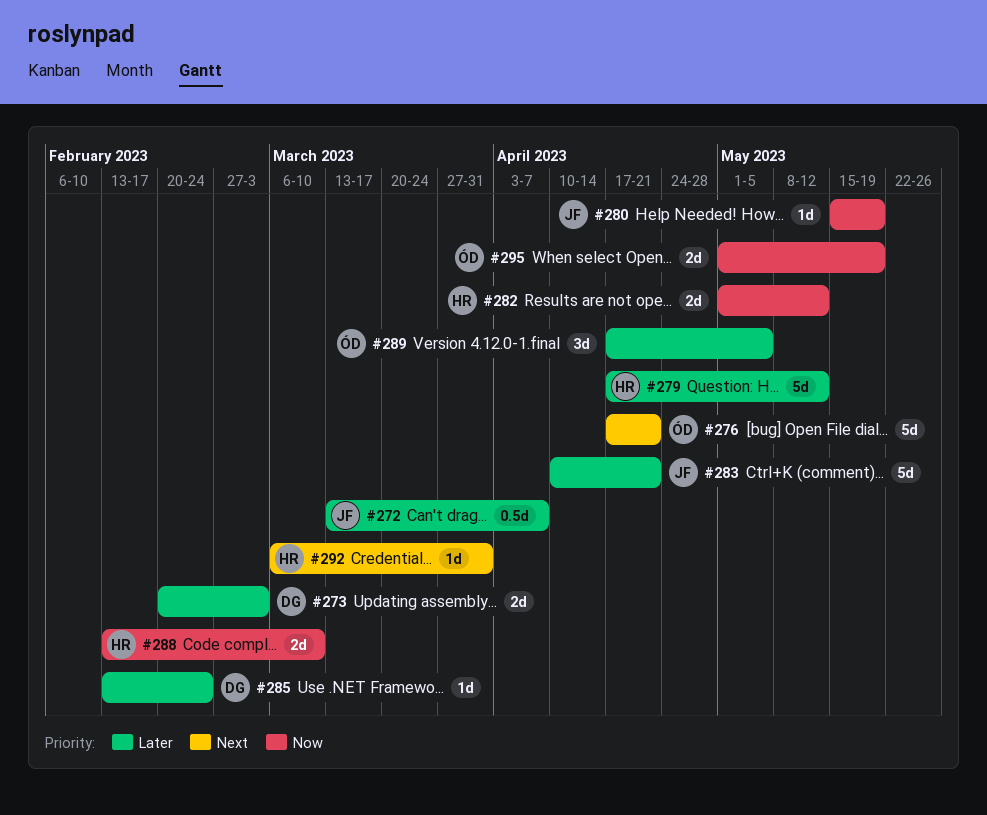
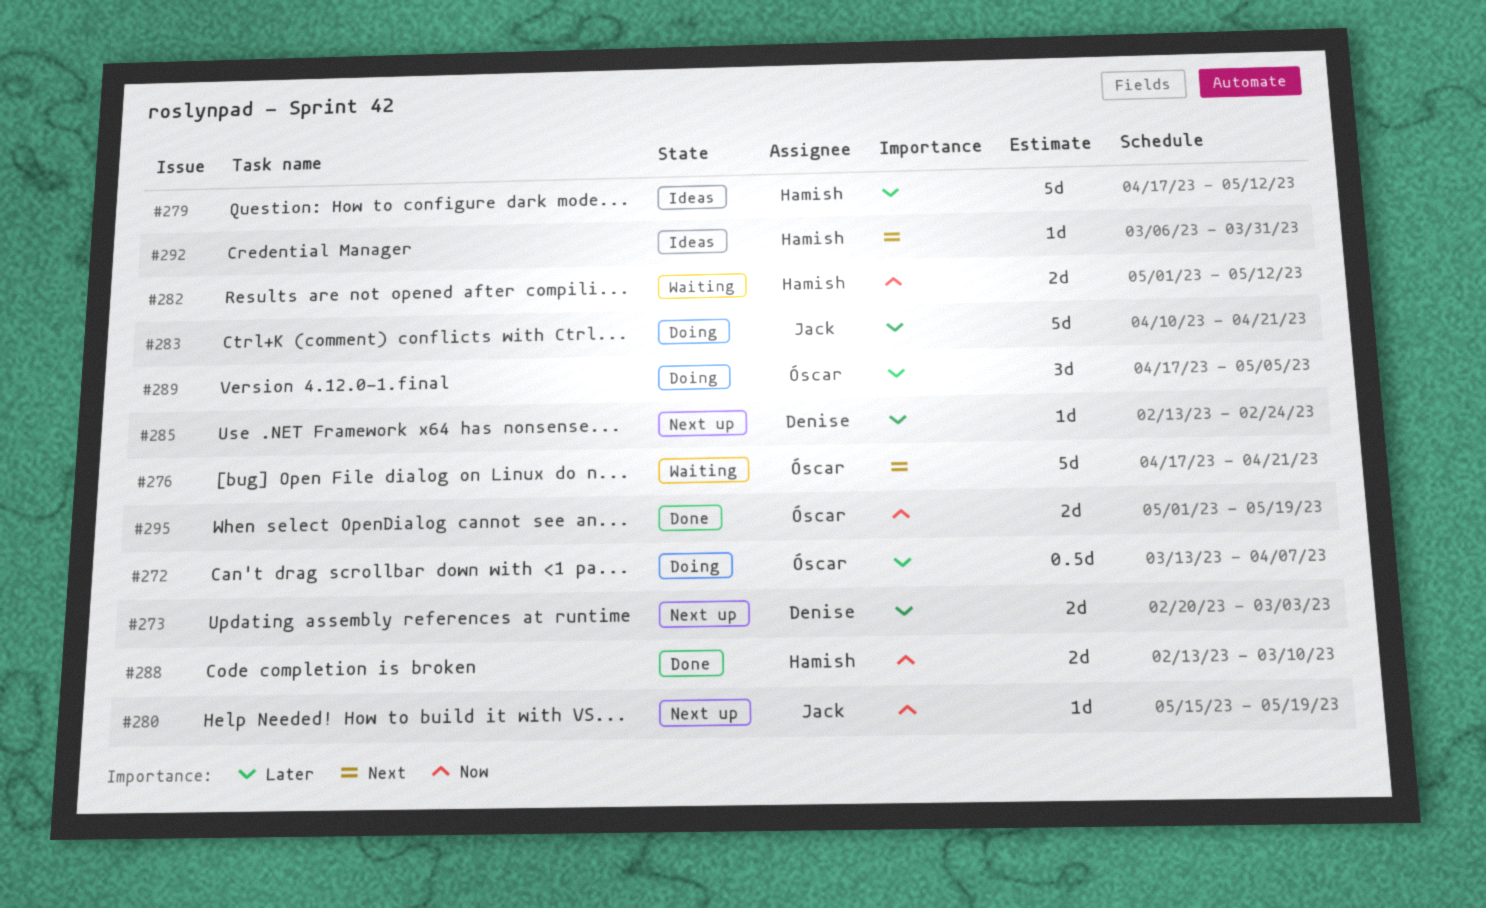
#272, owner: Jack -> Óscar

